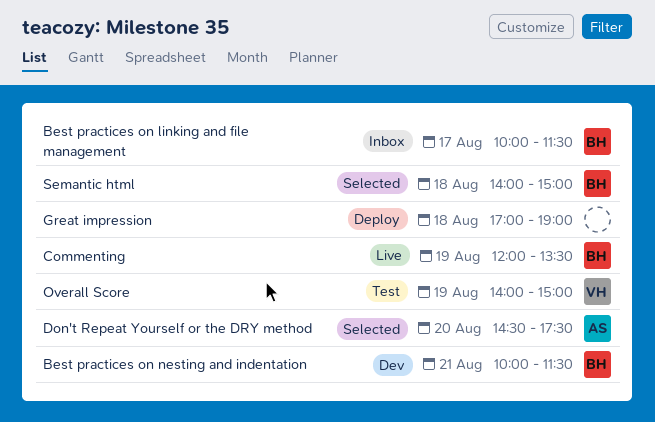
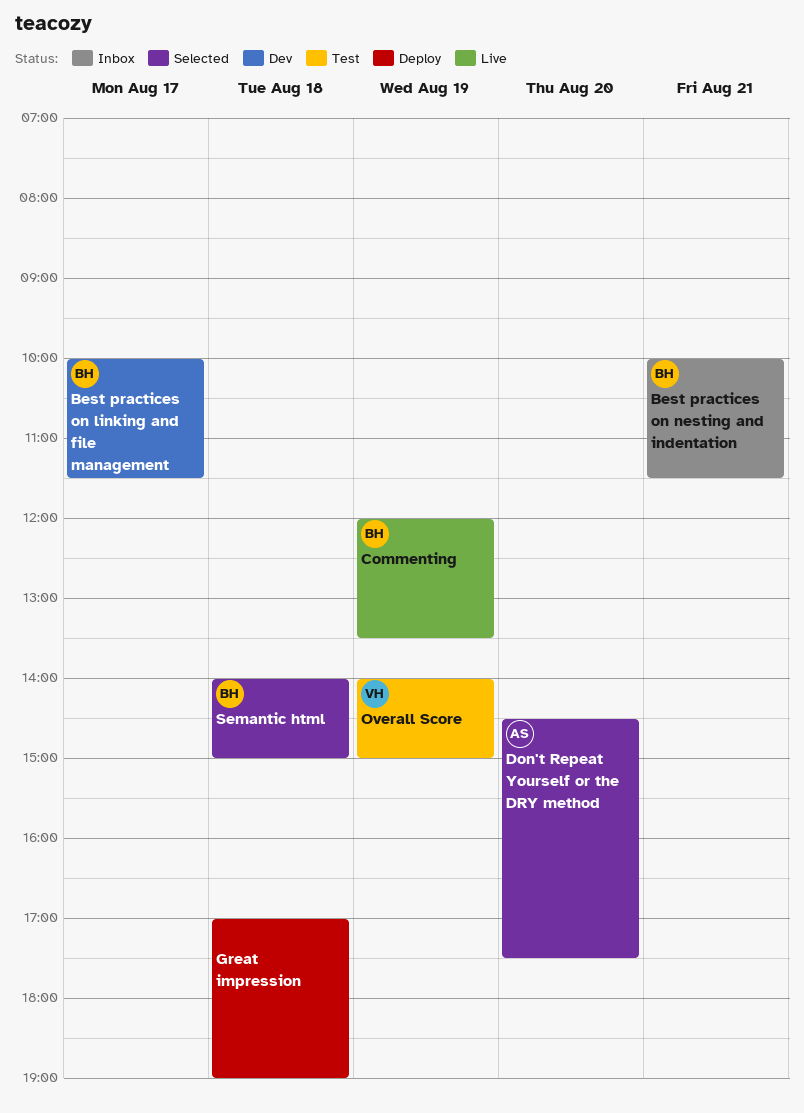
Best practices on linking and file management, status: Inbox -> Dev
Best practices on nesting and indentation, status: Dev -> Inbox

